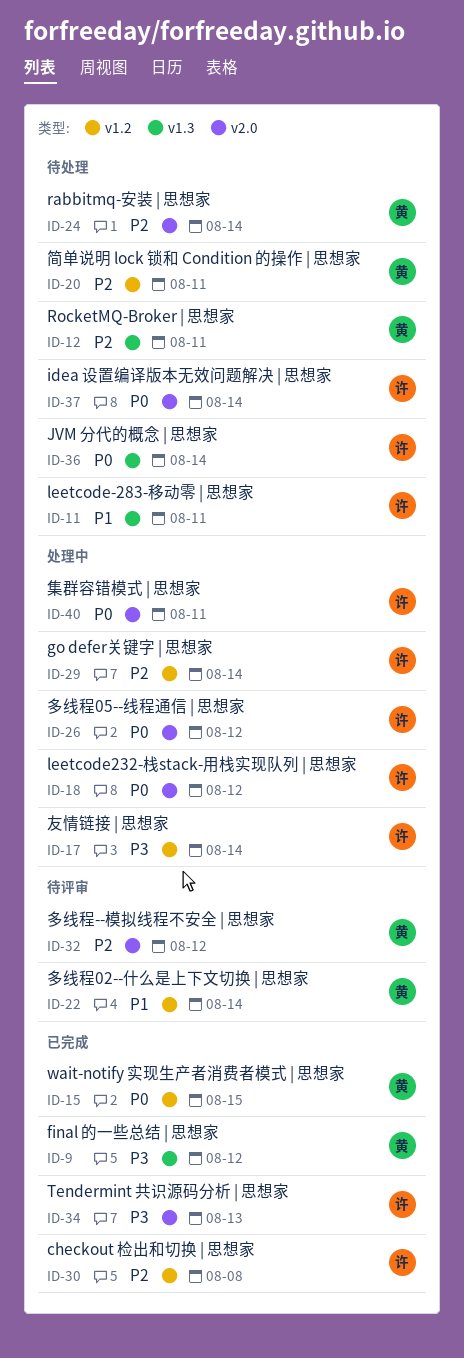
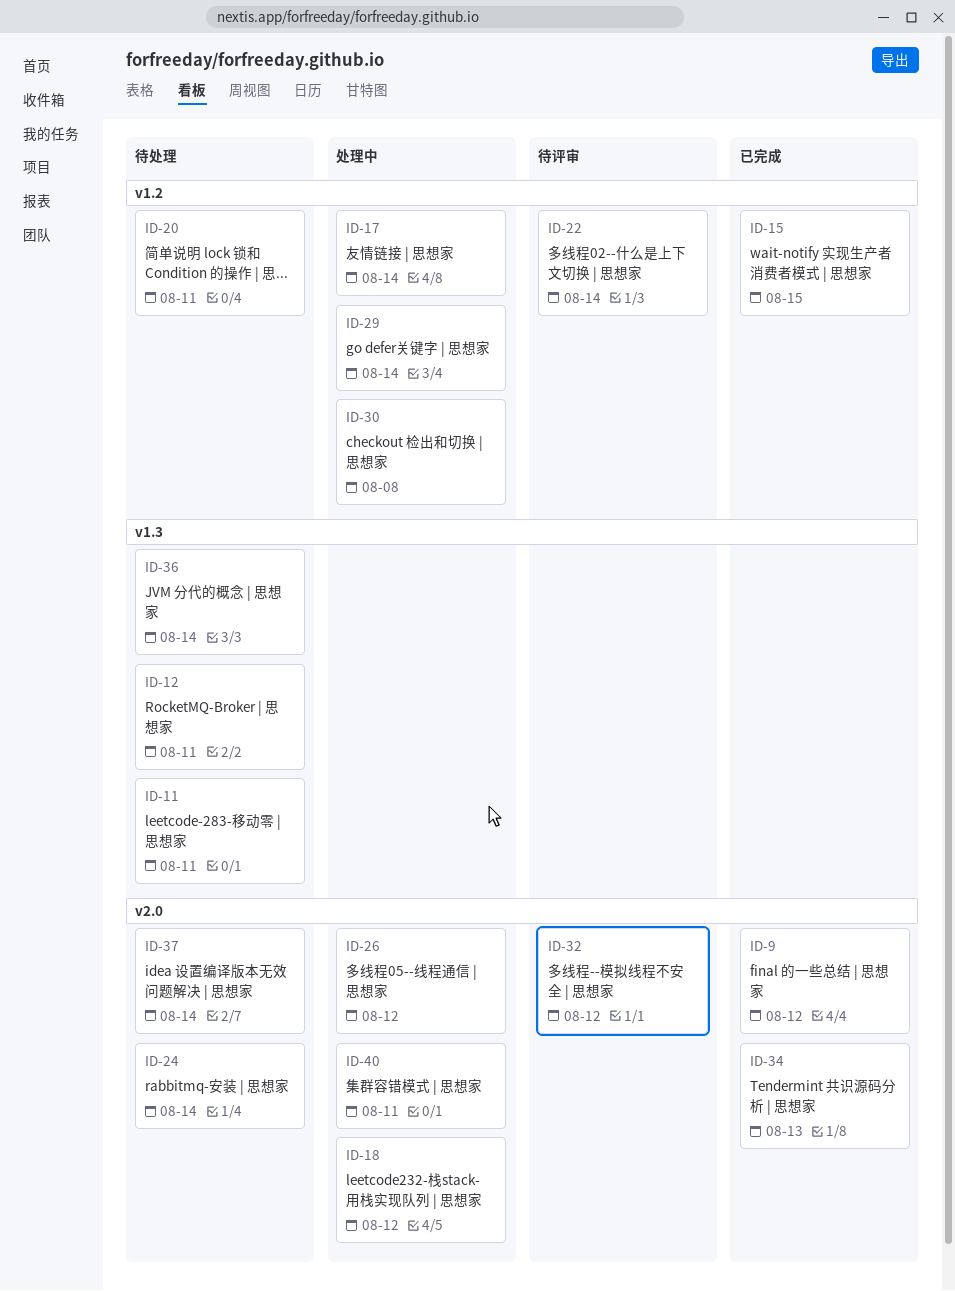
ID-9, label: v1.3 -> v2.0
ID-30, status: 已完成 -> 处理中

